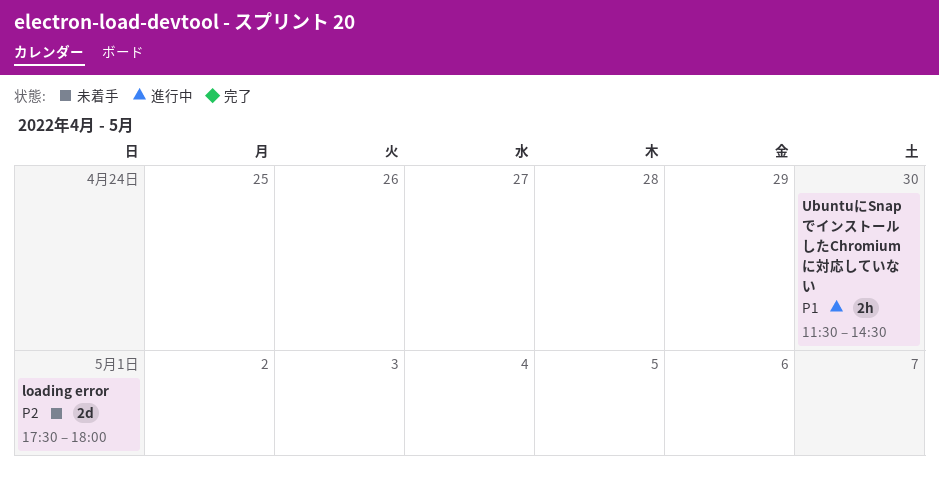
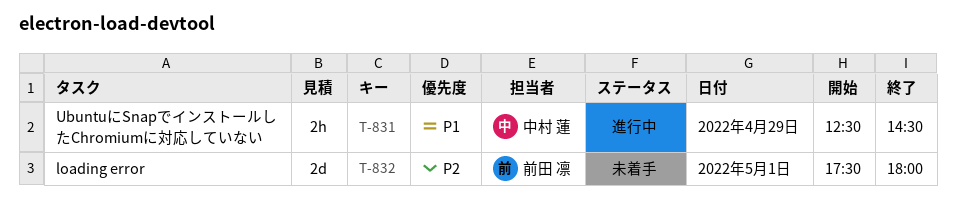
UbuntuにSnapでインストールしたChromiumに対応していない, day: Apr 30 -> Apr 29
UbuntuにSnapでインストールしたChromiumに対応していない, begins: 11:30 -> 12:30

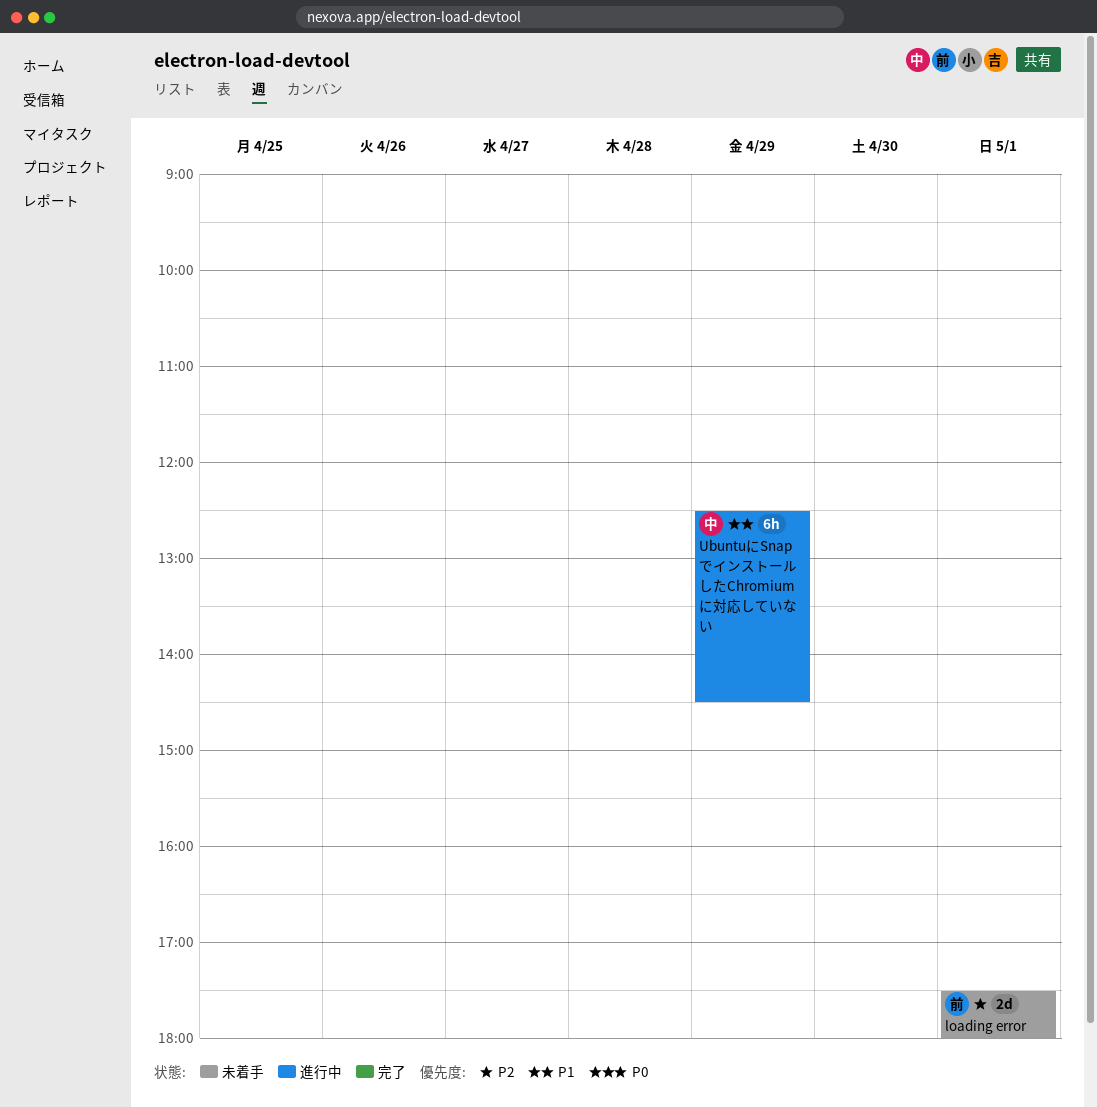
UbuntuにSnapでインストールしたChromiumに対応していない, estimate: 2h -> 6h

